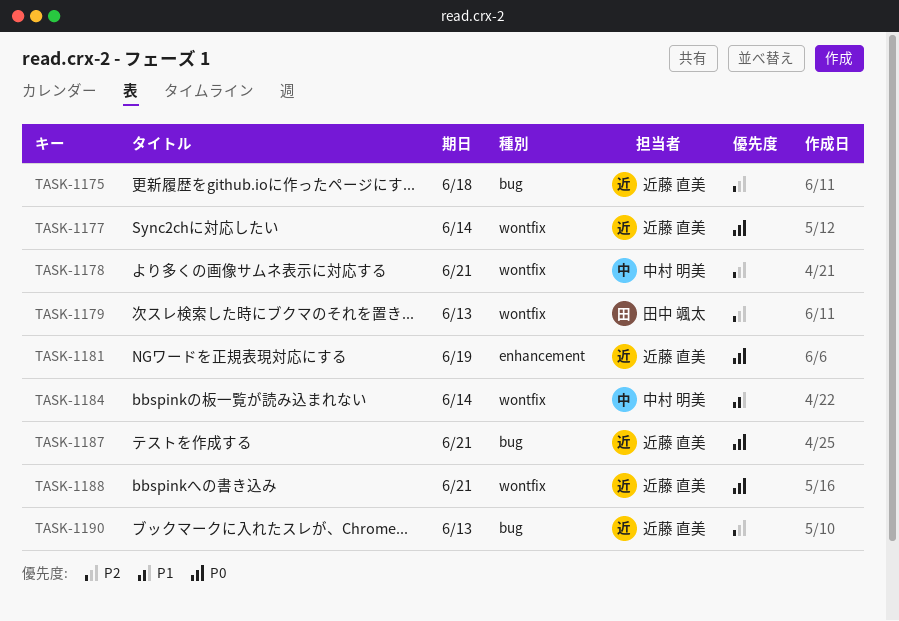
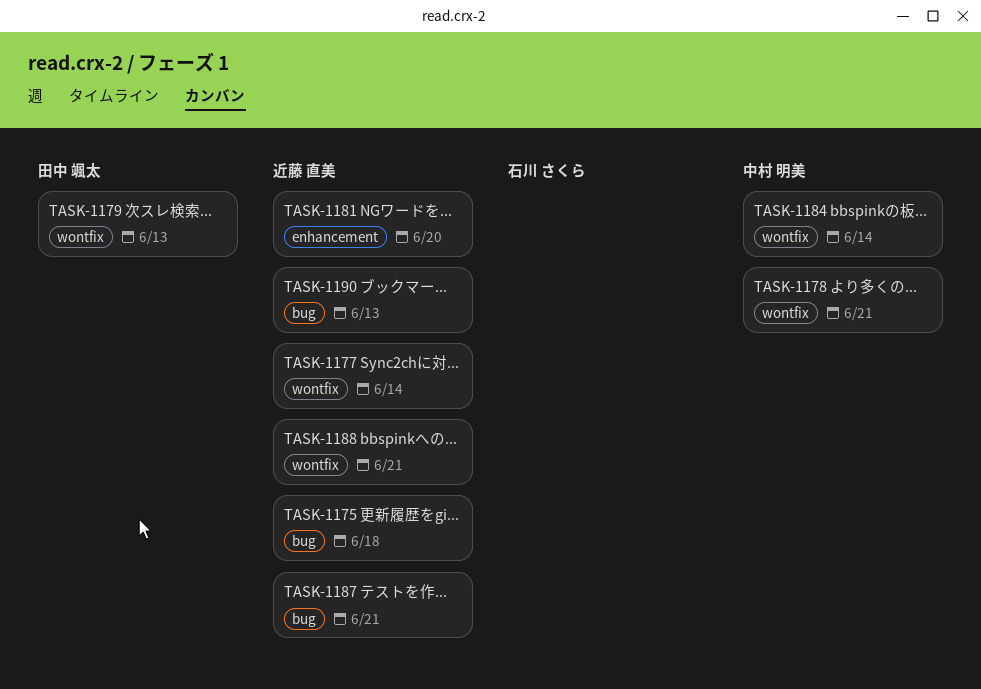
TASK-1181, due: Jun 19 -> Jun 20

